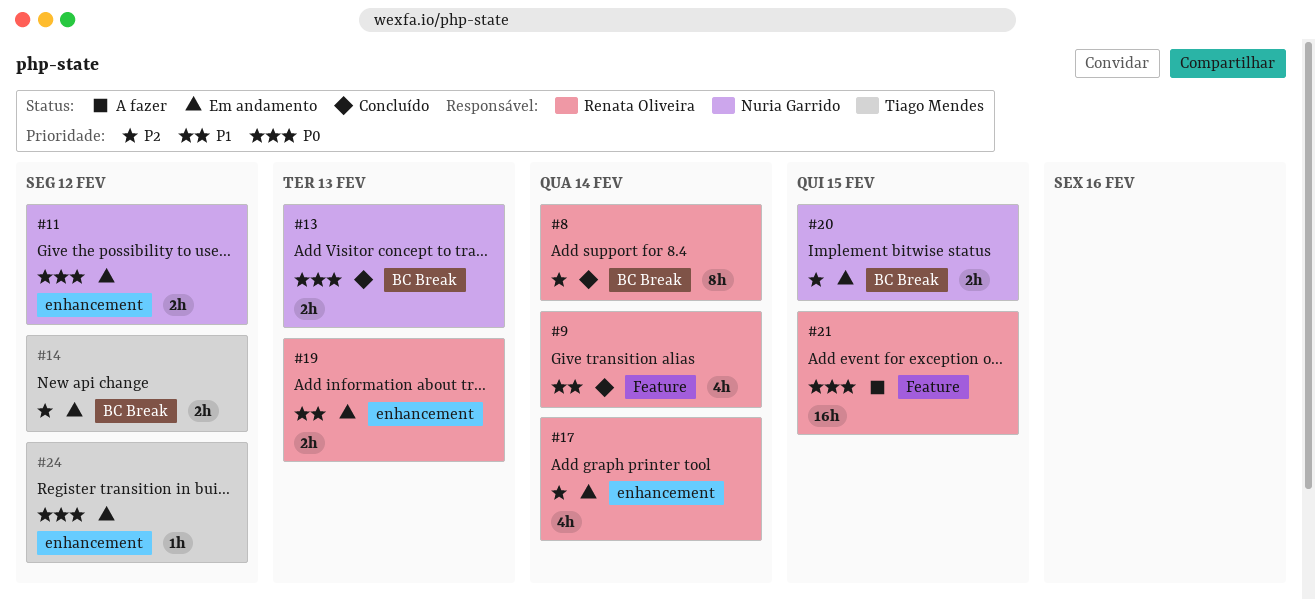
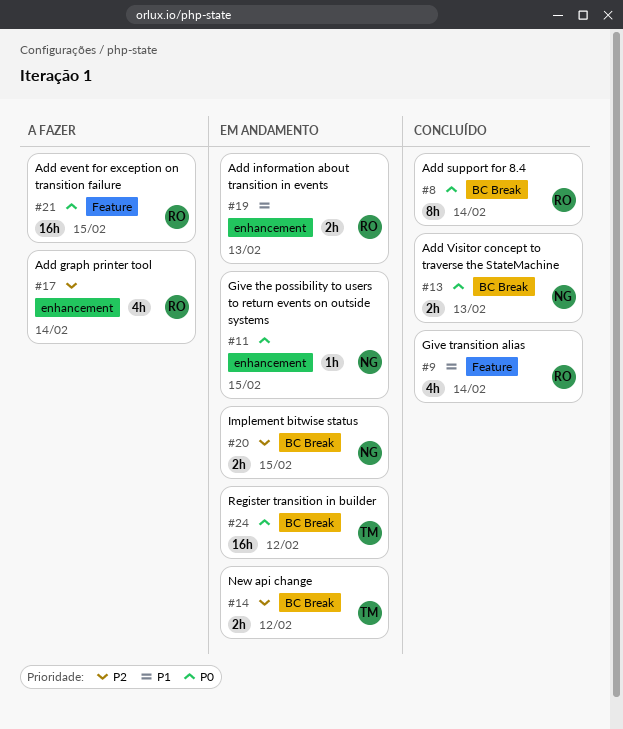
#8, priority: P2 -> P0
#11, estimate: 2h -> 1h
#11, due: Feb 12 -> Feb 15
#17, status: Em andamento -> A fazer
#24, label: enhancement -> BC Break
#24, estimate: 1h -> 16h

